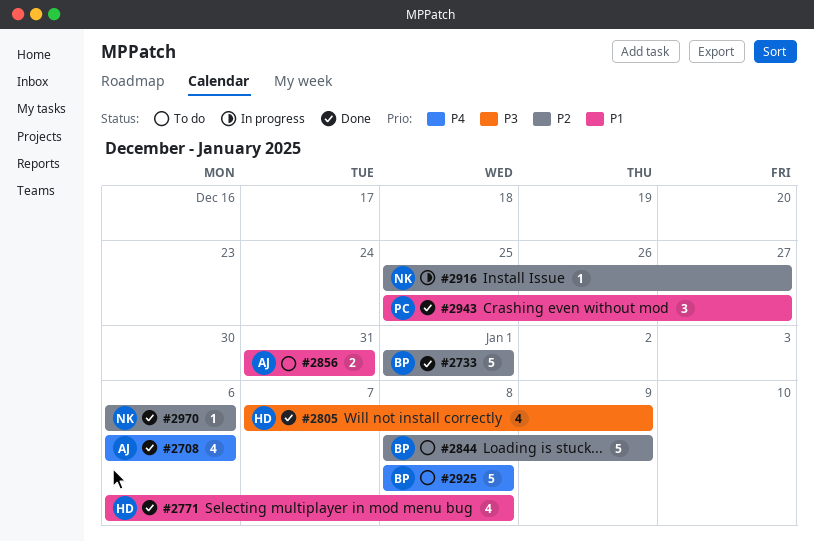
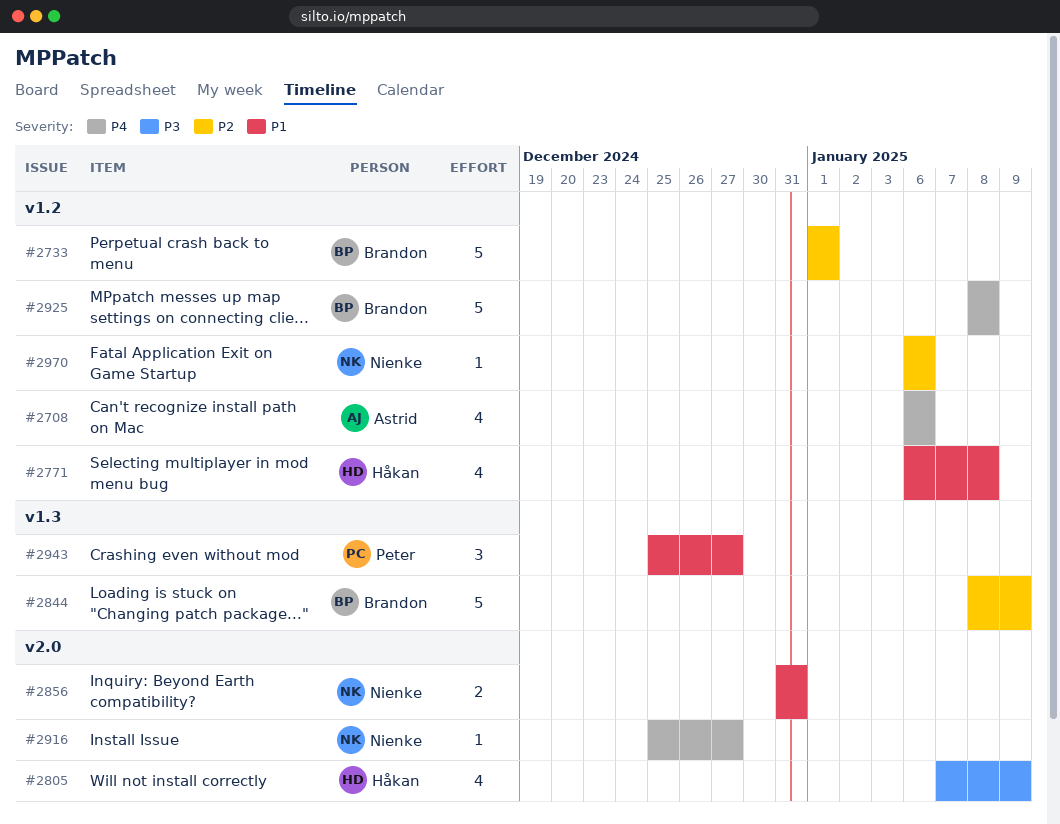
#2856, owner: Astrid -> Nienke
#2916, priority: P2 -> P4

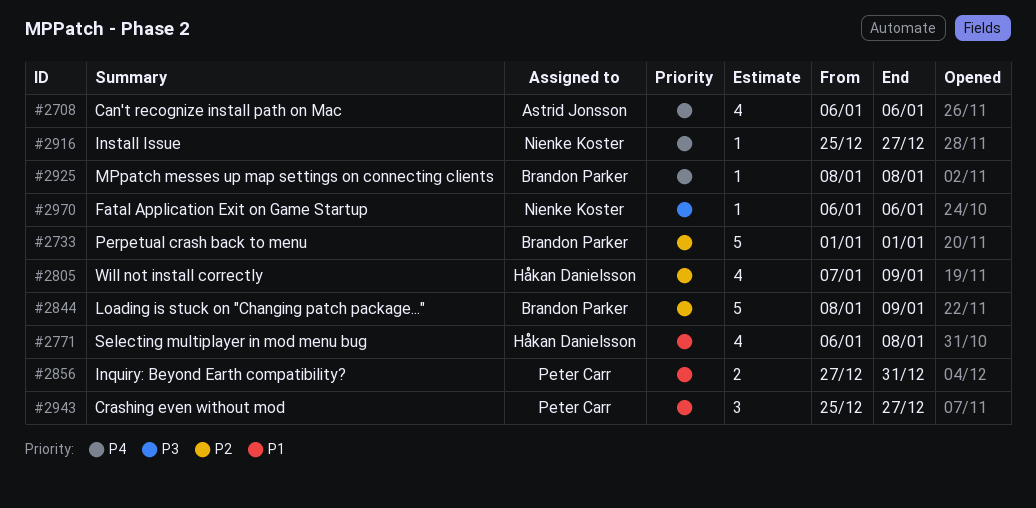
#2805, priority: P3 -> P2
#2856, owner: Nienke Koster -> Peter Carr
#2856, start: Dec 31 -> Dec 27
#2925, estimate: 5 -> 1
#2970, priority: P2 -> P3

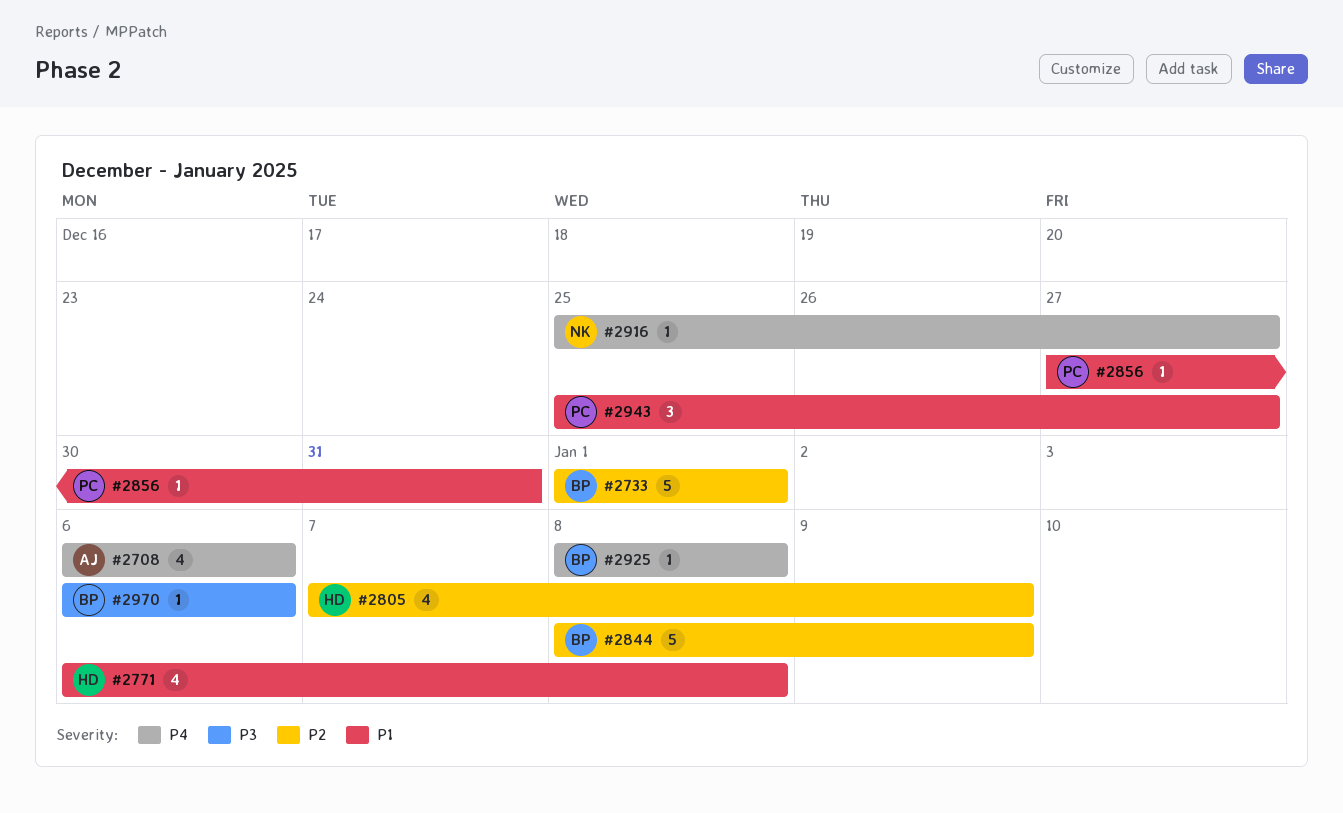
#2856, estimate: 2 -> 1
#2970, owner: Nienke Koster -> Brandon Parker

